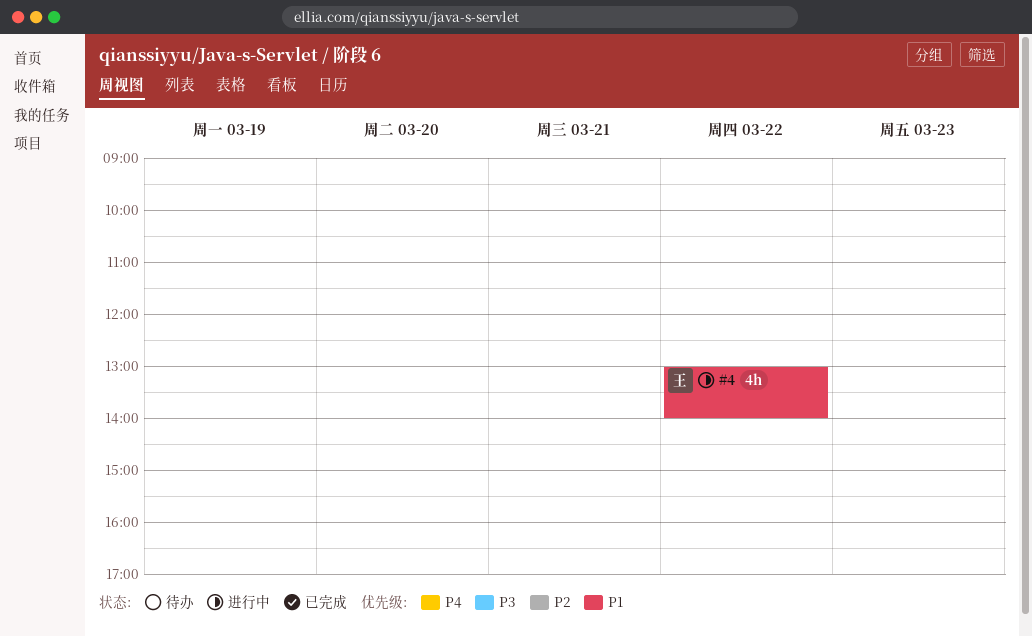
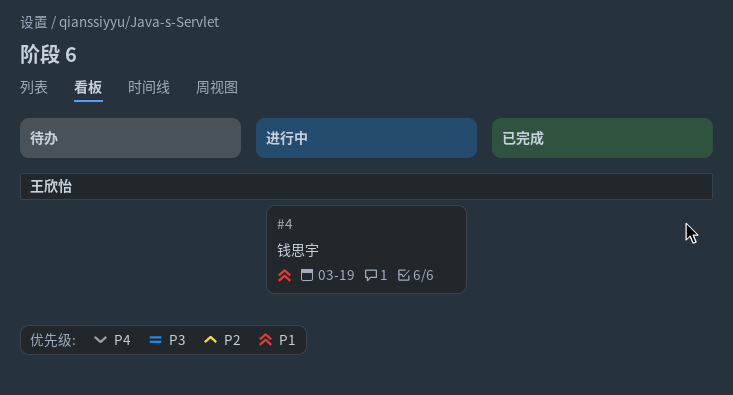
#4, day: Mar 22 -> Mar 19

